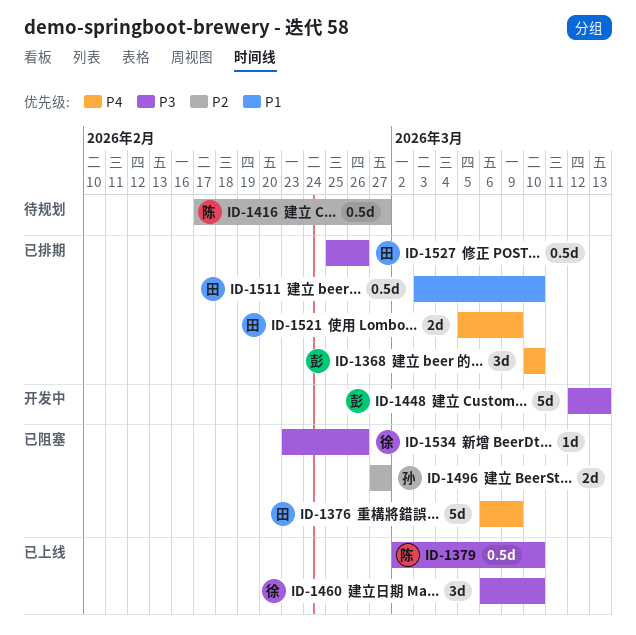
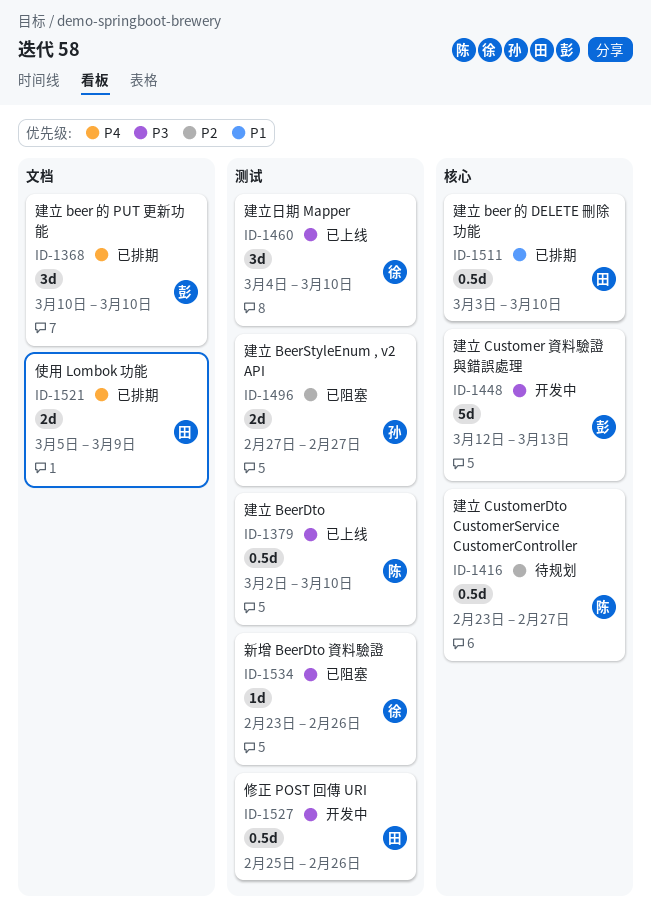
ID-1376: present -> none
ID-1416, start: Feb 17 -> Feb 23
ID-1460, start: Mar 6 -> Mar 4
ID-1527, status: 已排期 -> 开发中

